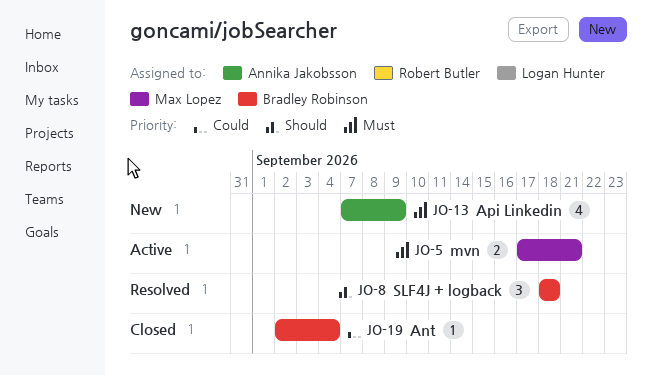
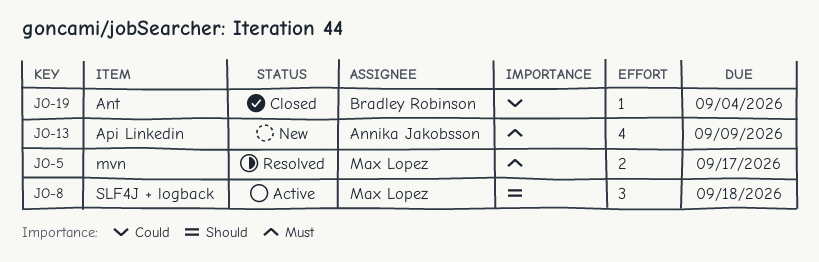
JO-5, status: Active -> Resolved
JO-5, due: Sep 21 -> Sep 17
JO-8, status: Resolved -> Active
JO-8, owner: Bradley Robinson -> Max Lopez

